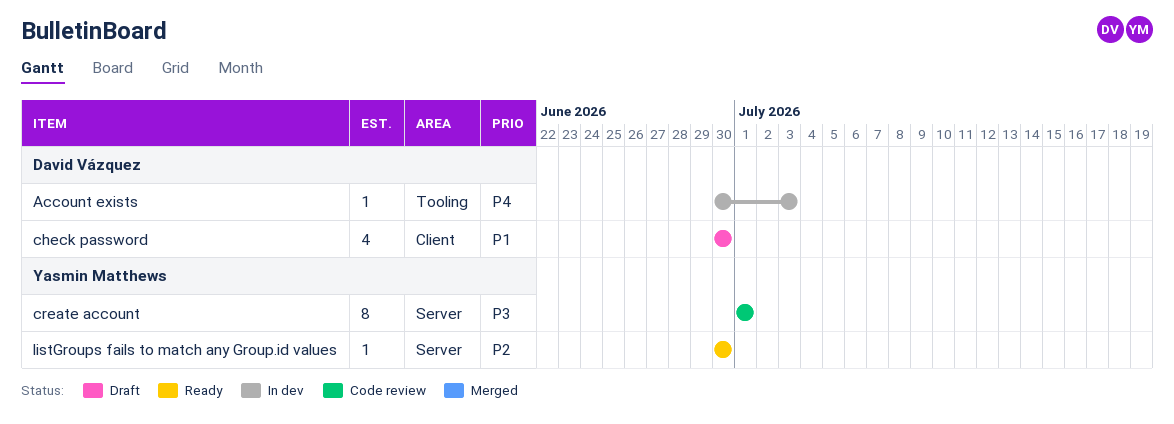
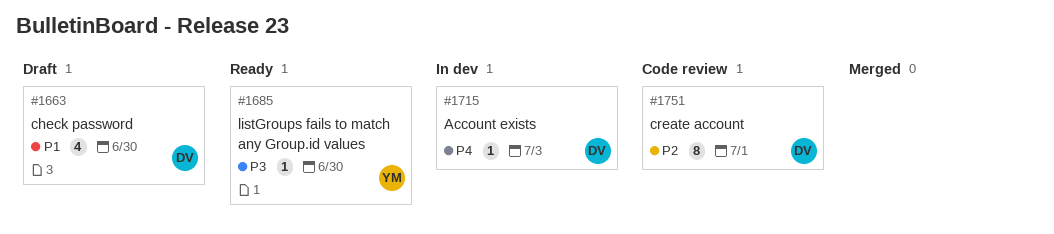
create account, owner: Yasmin Matthews -> David Vázquez
create account, priority: P3 -> P2
listGroups fails to match any Group.id values, priority: P2 -> P3

